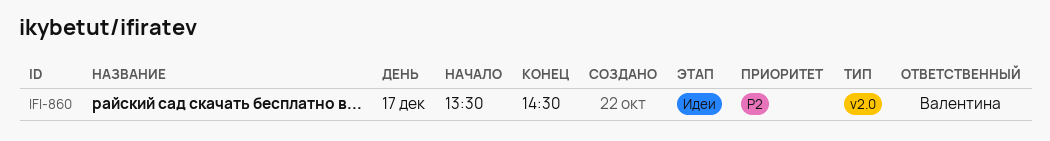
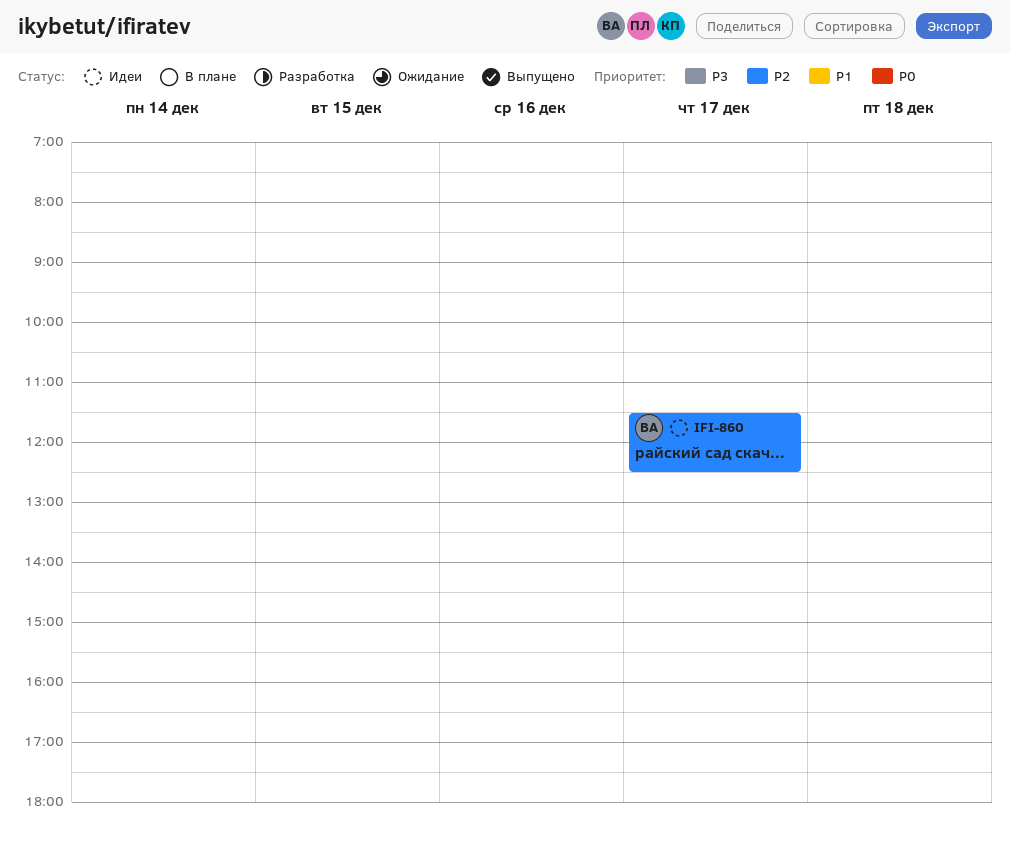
IFI-860, begins: 13:30 -> 11:30
IFI-860, ends: 14:30 -> 12:30

